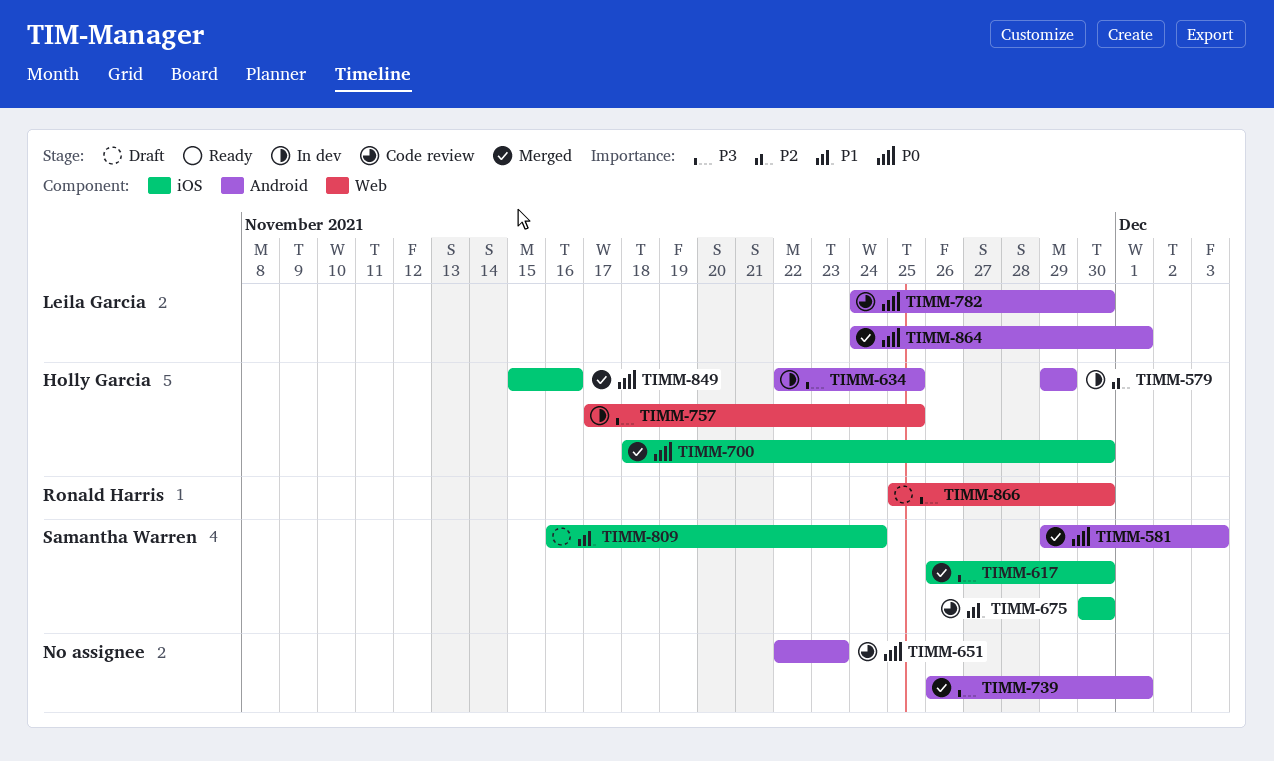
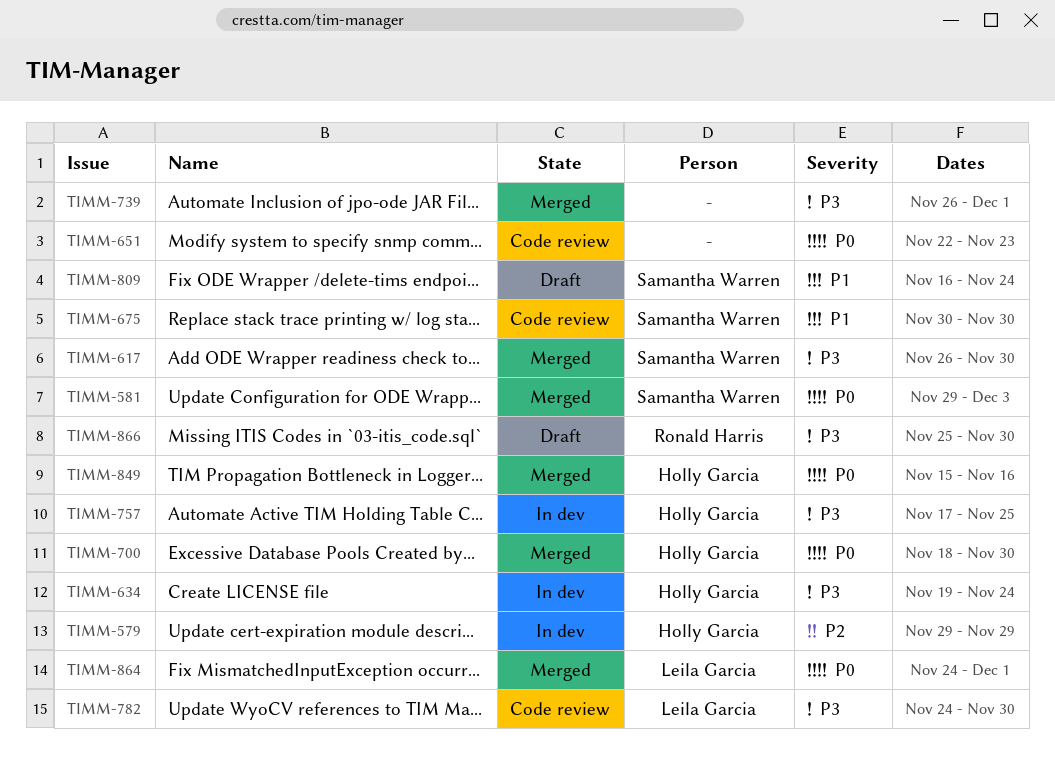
TIMM-634, start: Nov 22 -> Nov 19
TIMM-634, due: Nov 25 -> Nov 24
TIMM-782, priority: P0 -> P3

